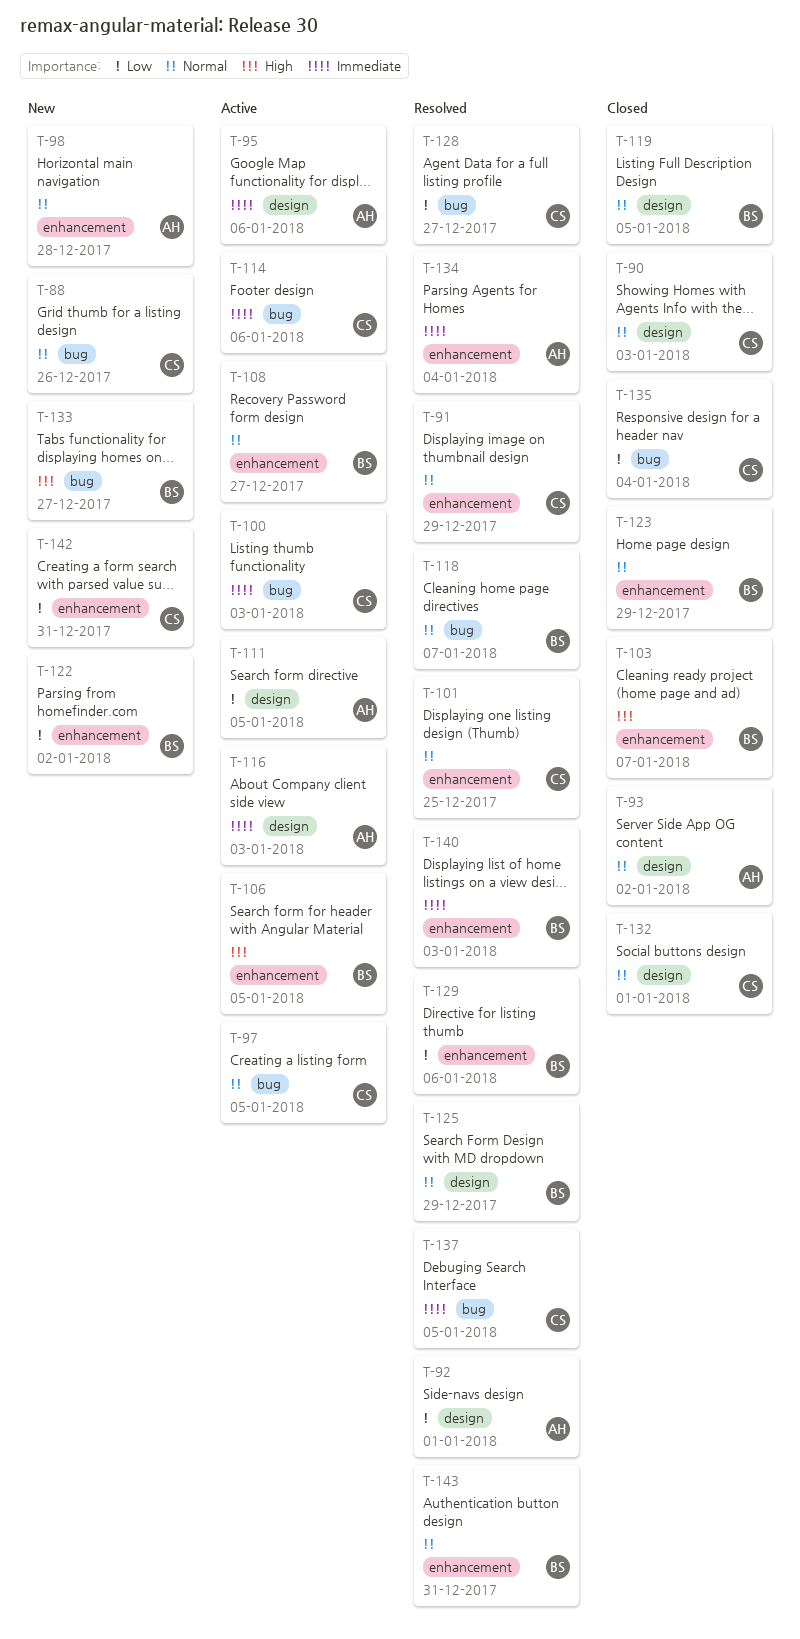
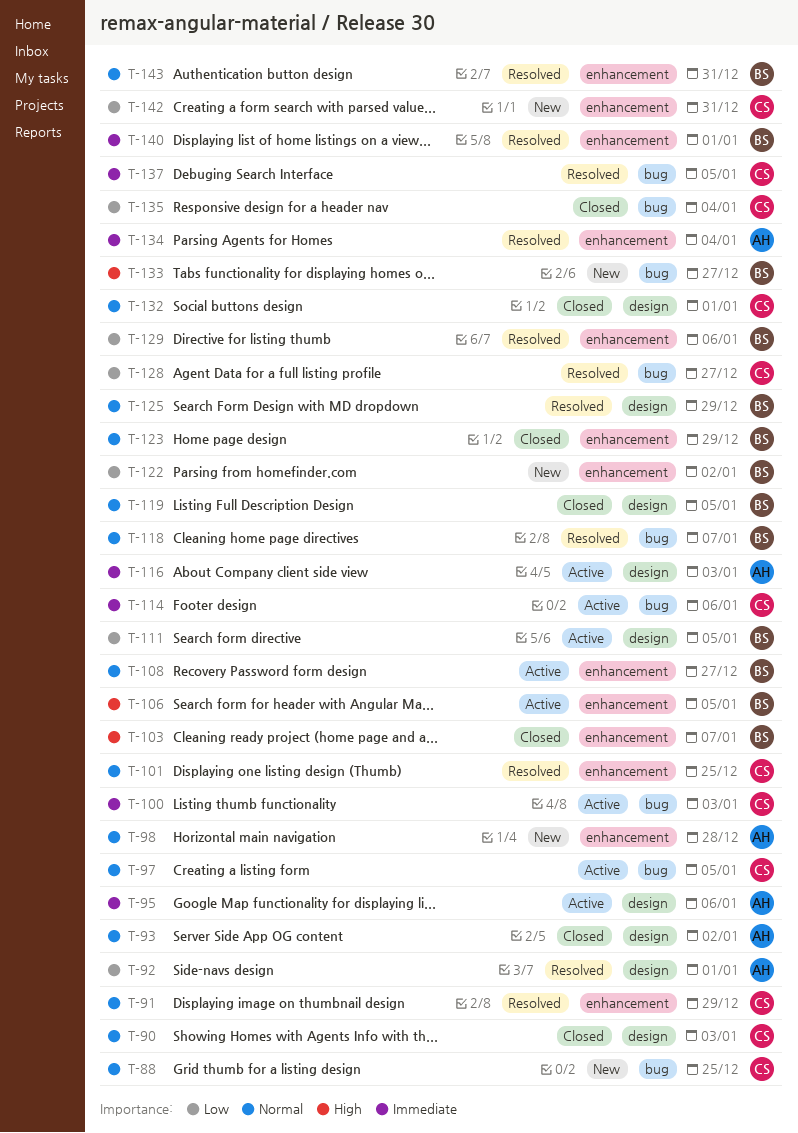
T-88, due: Dec 26 -> Dec 25
T-111, owner: AH -> BS
T-140, due: Jan 3 -> Jan 1

